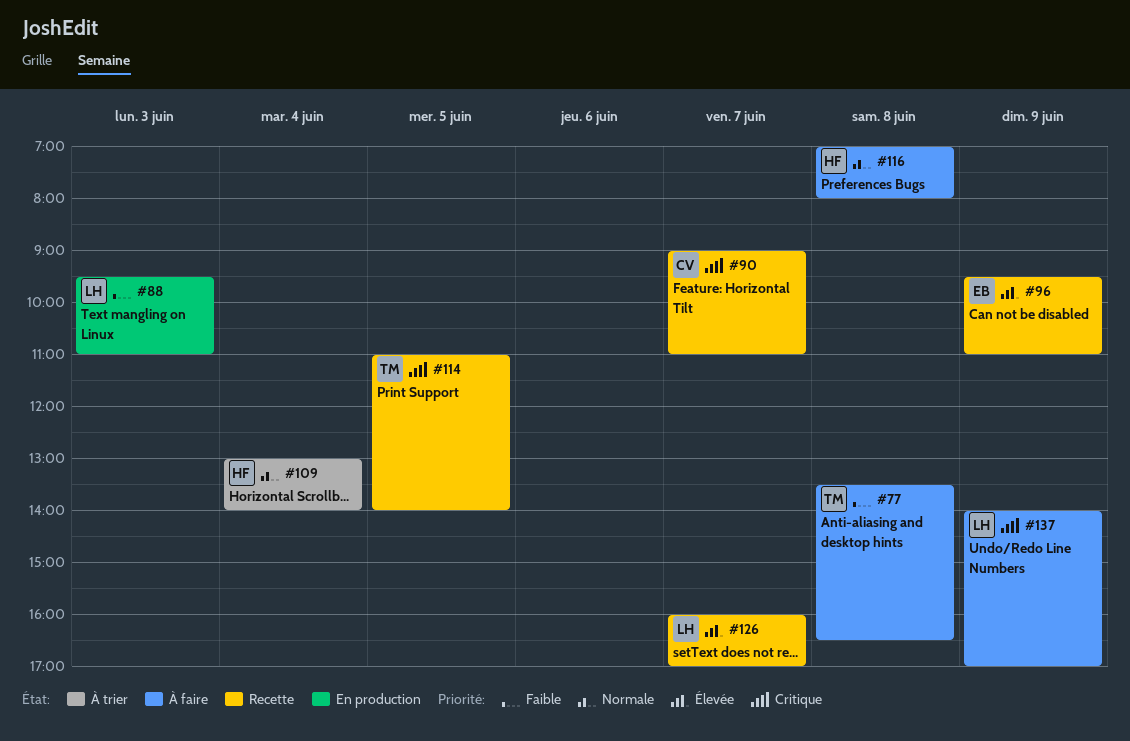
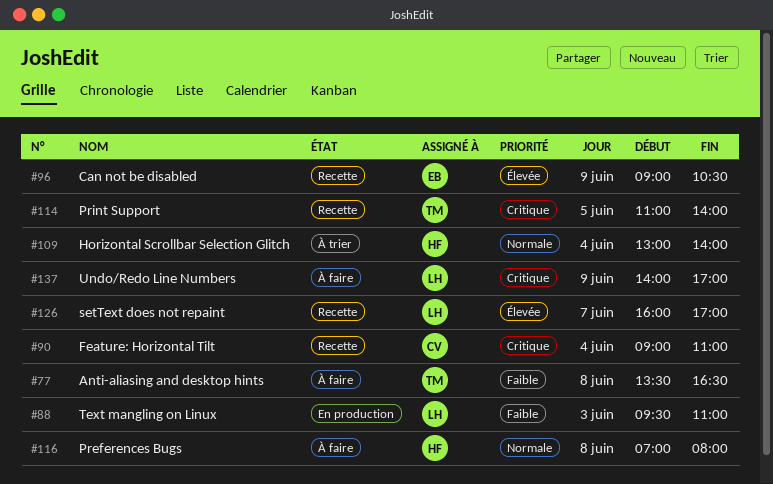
#90, day: Jun 7 -> Jun 4
#96, begins: 09:30 -> 09:00
#96, ends: 11:00 -> 10:30

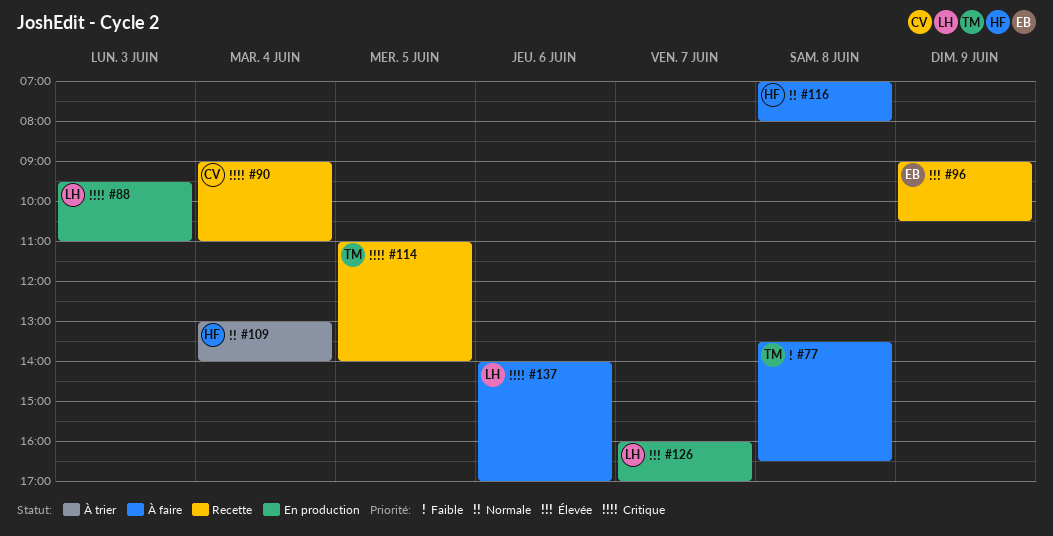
#88, priority: Faible -> Critique
#126, status: Recette -> En production
#137, day: Jun 9 -> Jun 6

